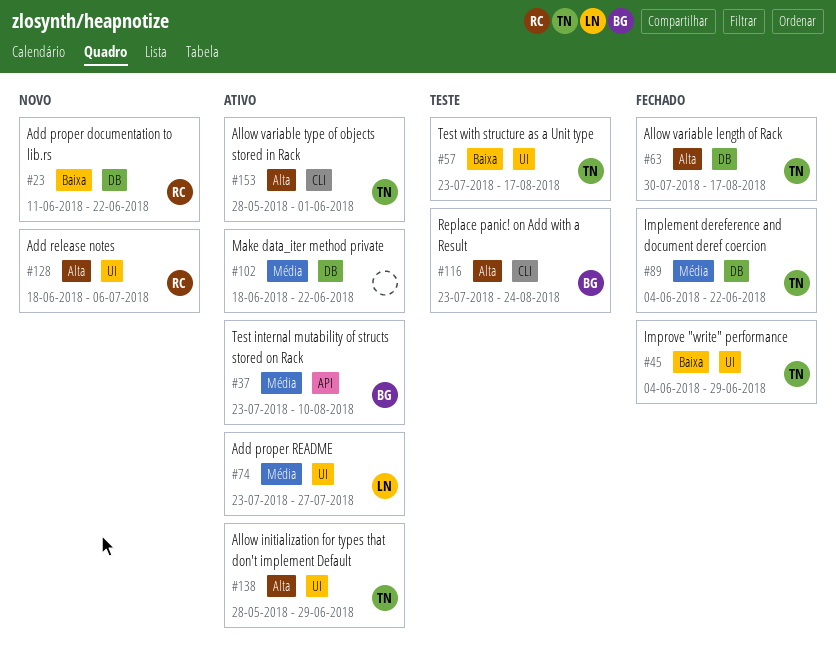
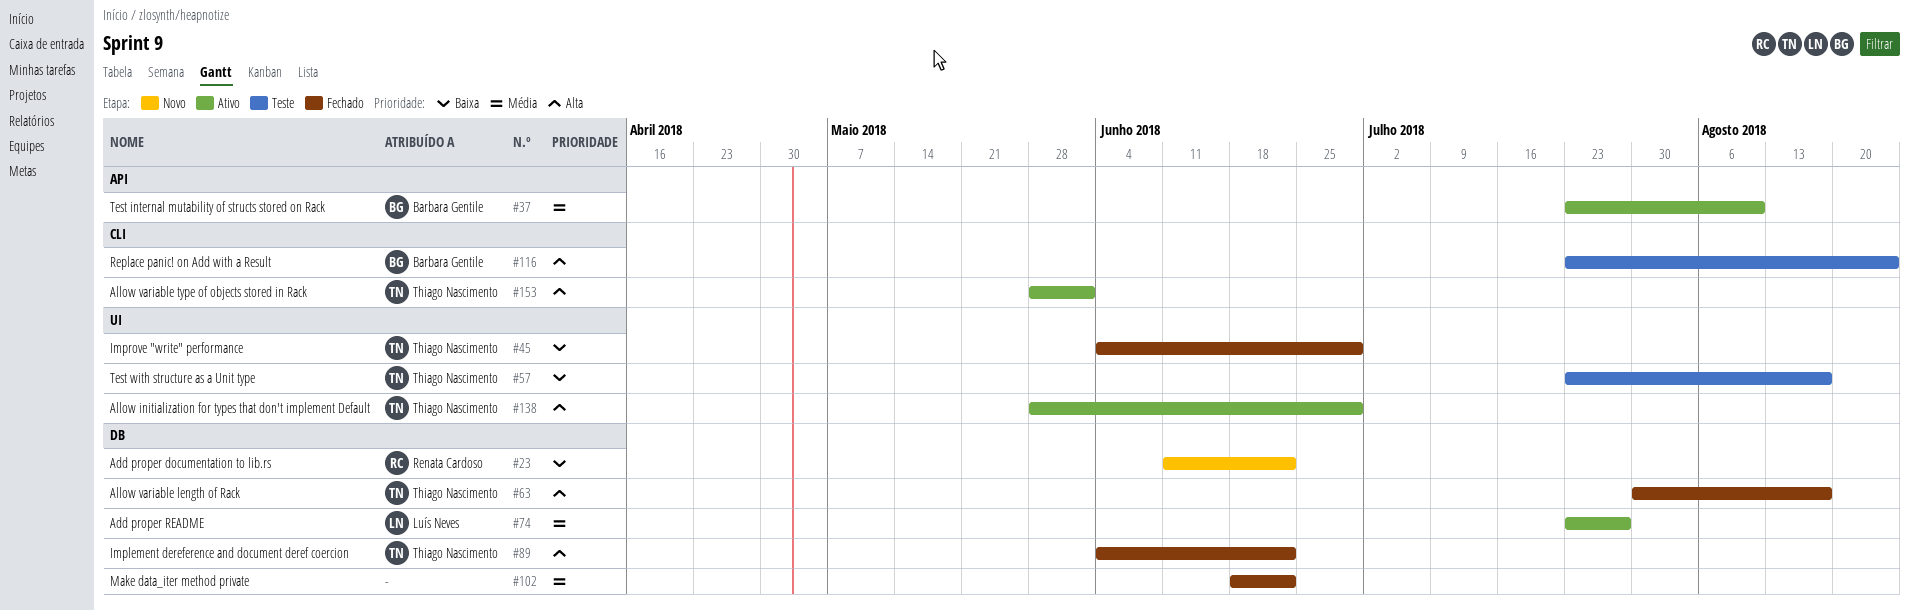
#74, label: UI -> DB
#89, priority: Média -> Alta
#102, status: Ativo -> Fechado
#128: present -> none

